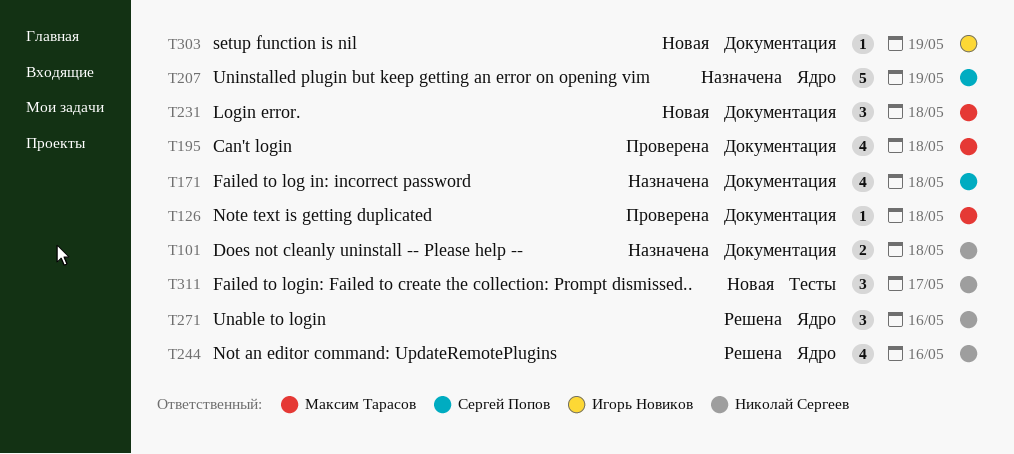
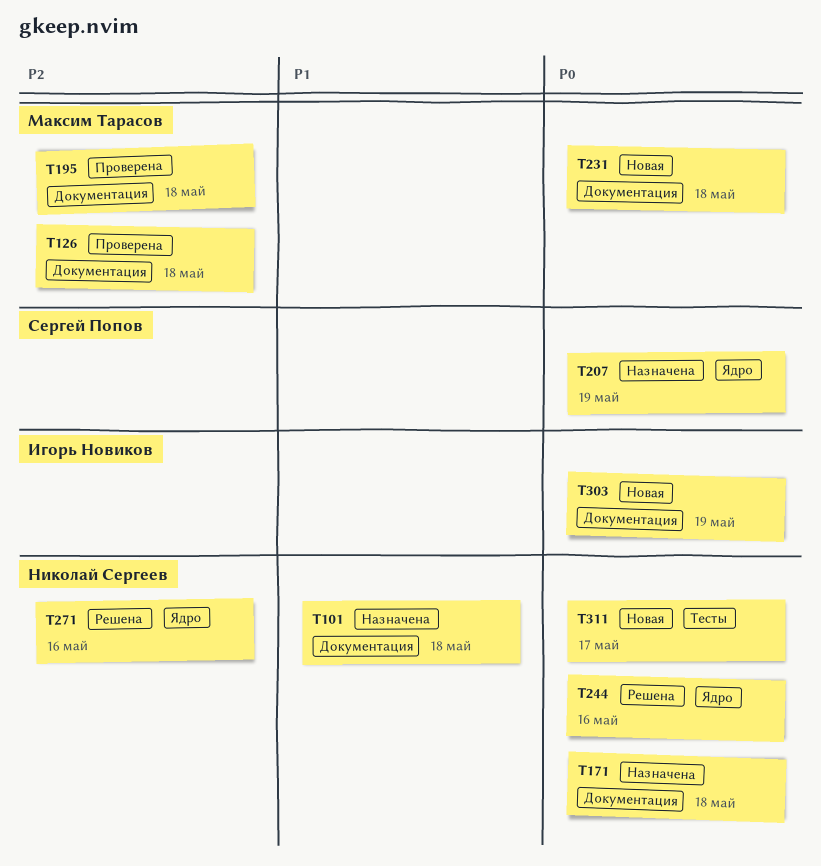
T171, owner: Сергей Попов -> Николай Сергеев

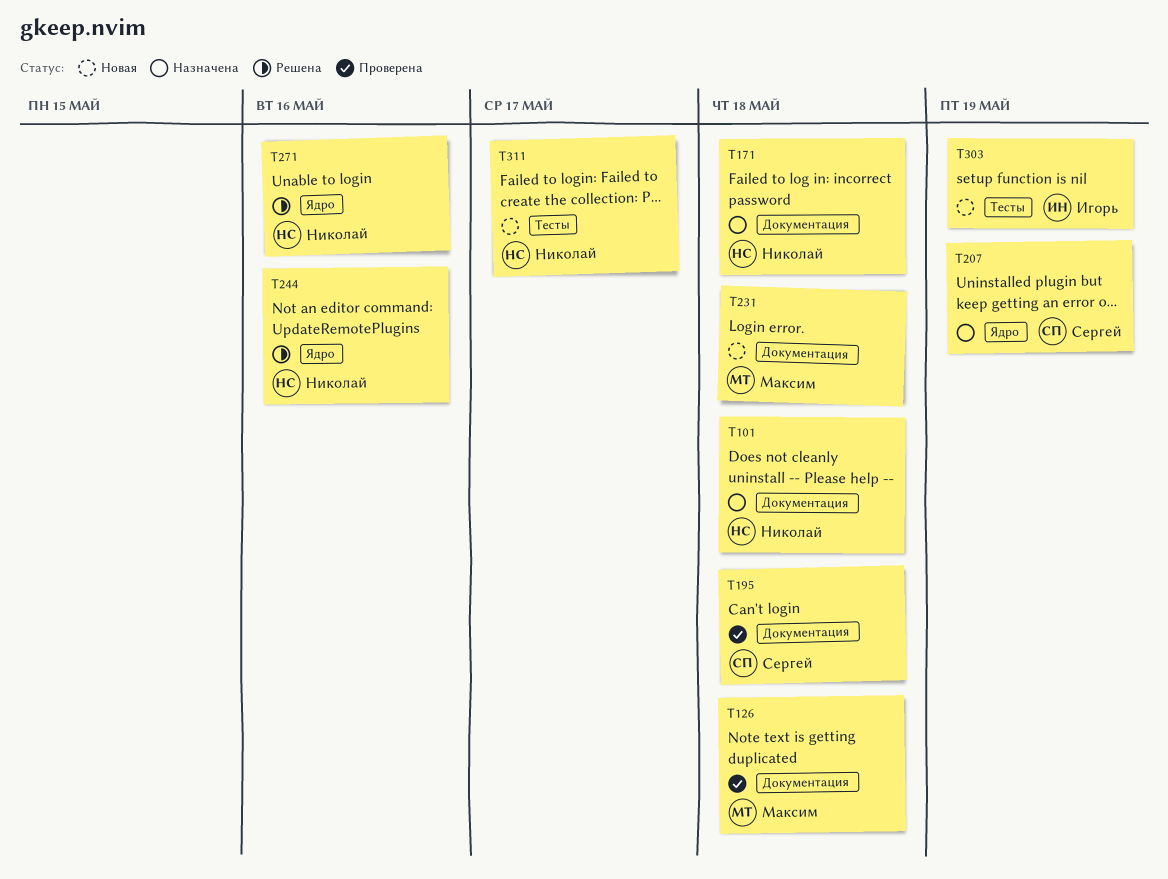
T195, owner: Максим Тарасов -> Сергей Попов
T303, label: Документация -> Тесты

